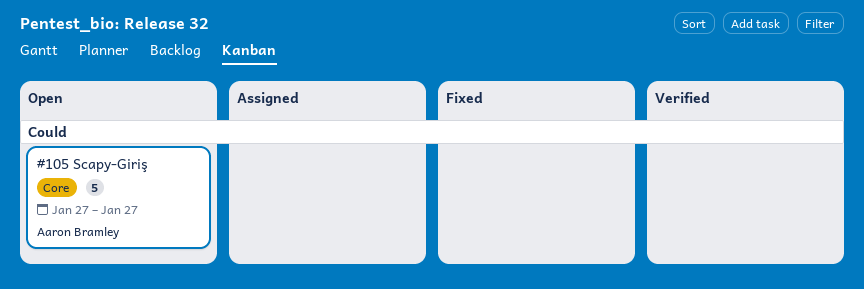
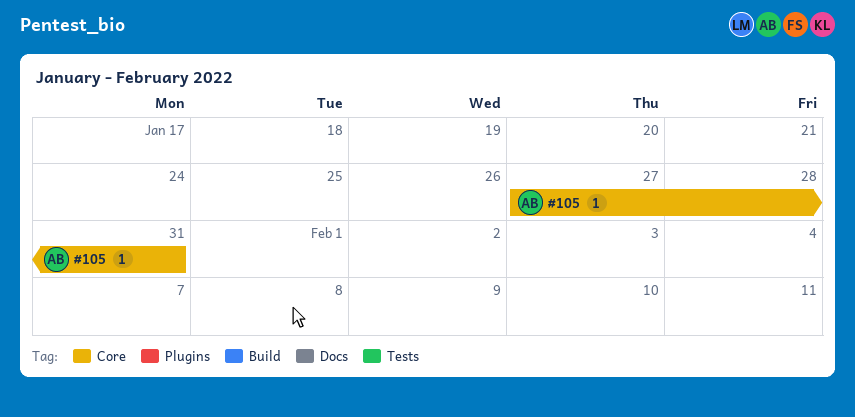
#105, estimate: 5 -> 1
#105, due: Jan 27 -> Jan 31

